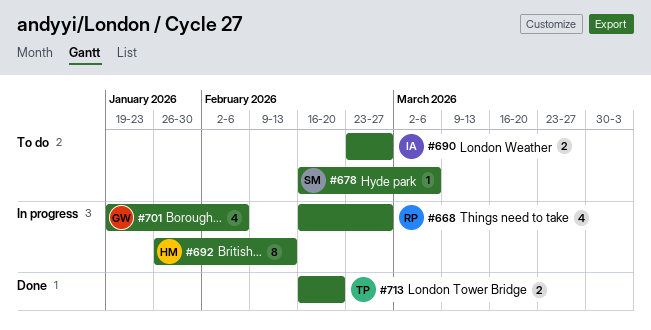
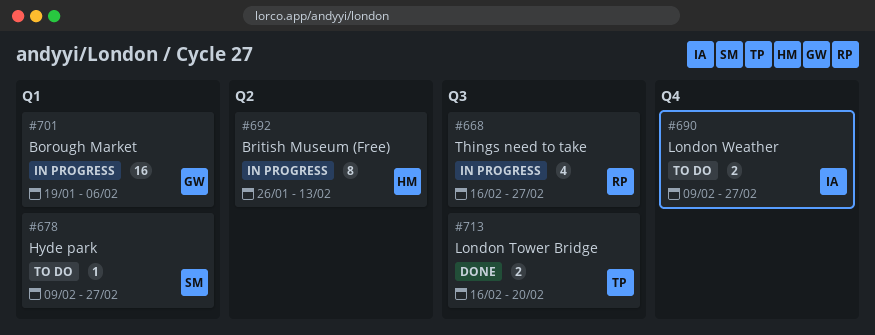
#678, start: Feb 16 -> Feb 9
#678, due: Mar 6 -> Feb 27
#690, start: Feb 23 -> Feb 9
#701, estimate: 4 -> 16

